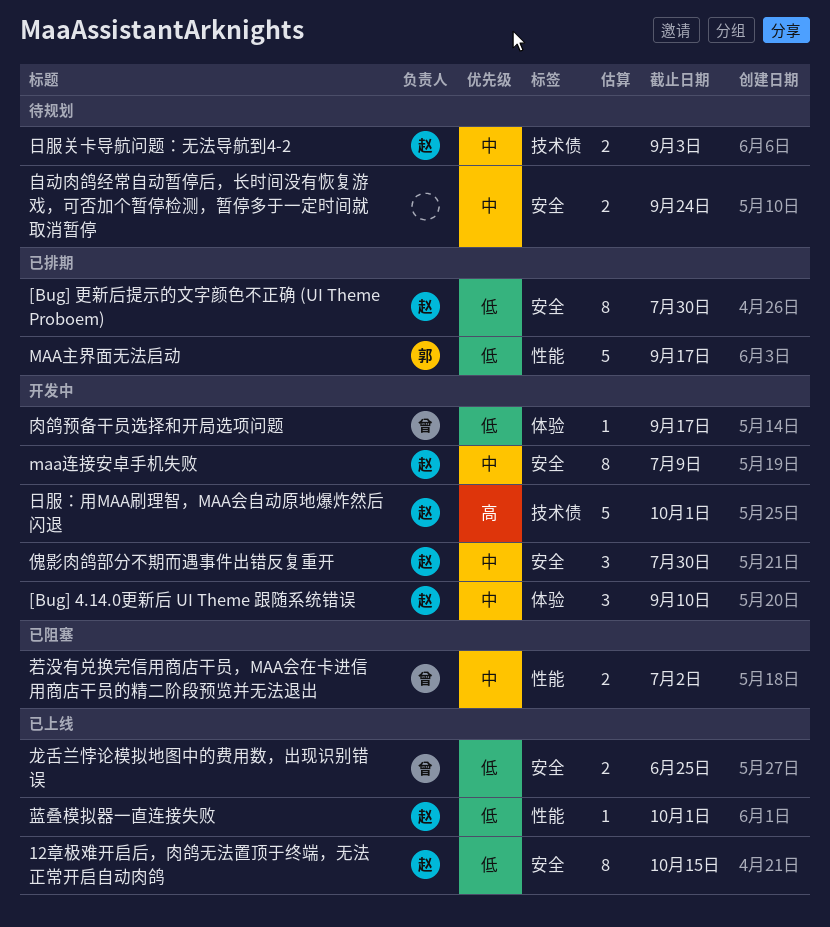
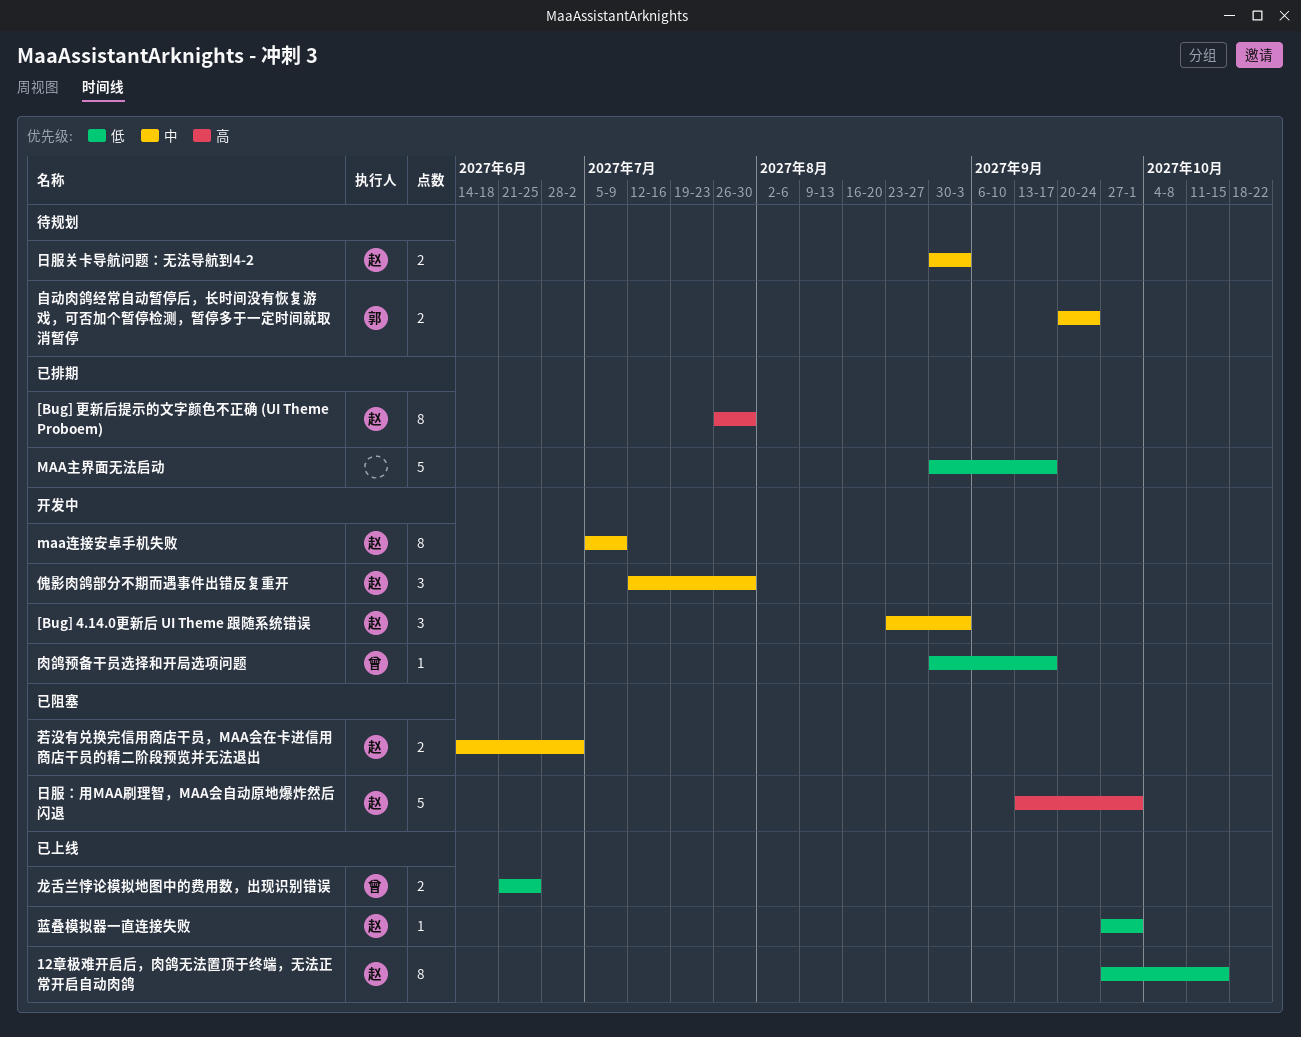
[Bug] 4.14.0更新后 UI Theme 跟随系统错误, due: Sep 10 -> Sep 3
[Bug] 更新后提示的文字颜色不正确 (UI Theme Proboem), priority: 低 -> 高
MAA主界面无法启动, owner: 郭 -> none
日服：用MAA刷理智，MAA会自动原地爆炸然后闪退, status: 开发中 -> 已阻塞
自动肉鸽经常自动暂停后，长时间没有恢复游戏，可否加个暂停检测，暂停多于一定时间就取消暂停, owner: none -> 郭
若没有兑换完信用商店干员，MAA会在卡进信用商店干员的精二阶段预览并无法退出, owner: 曾 -> 赵

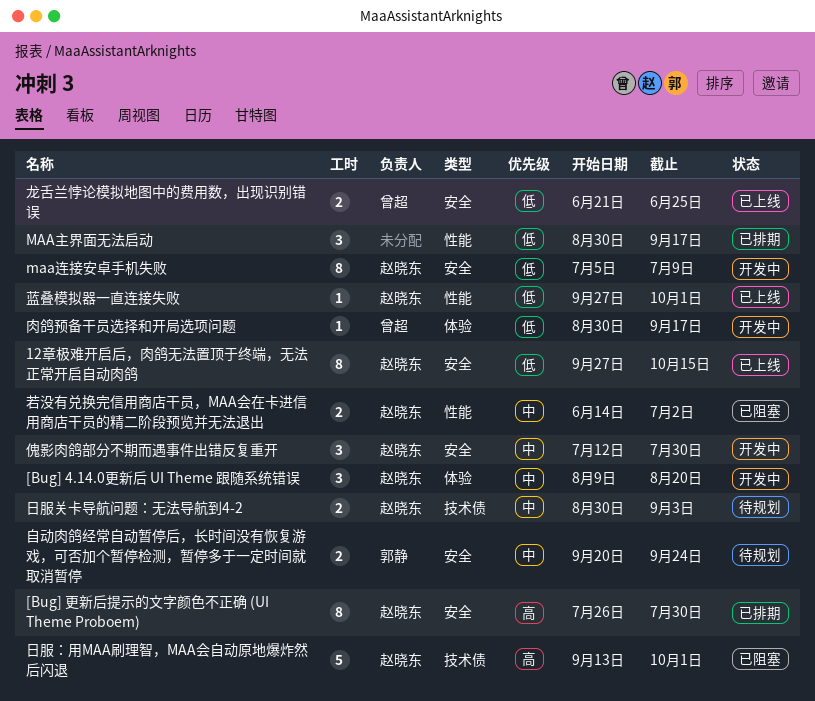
[Bug] 4.14.0更新后 UI Theme 跟随系统错误, start: Aug 23 -> Aug 9
[Bug] 4.14.0更新后 UI Theme 跟随系统错误, due: Sep 3 -> Aug 20
MAA主界面无法启动, estimate: 5 -> 3
maa连接安卓手机失败, priority: 中 -> 低

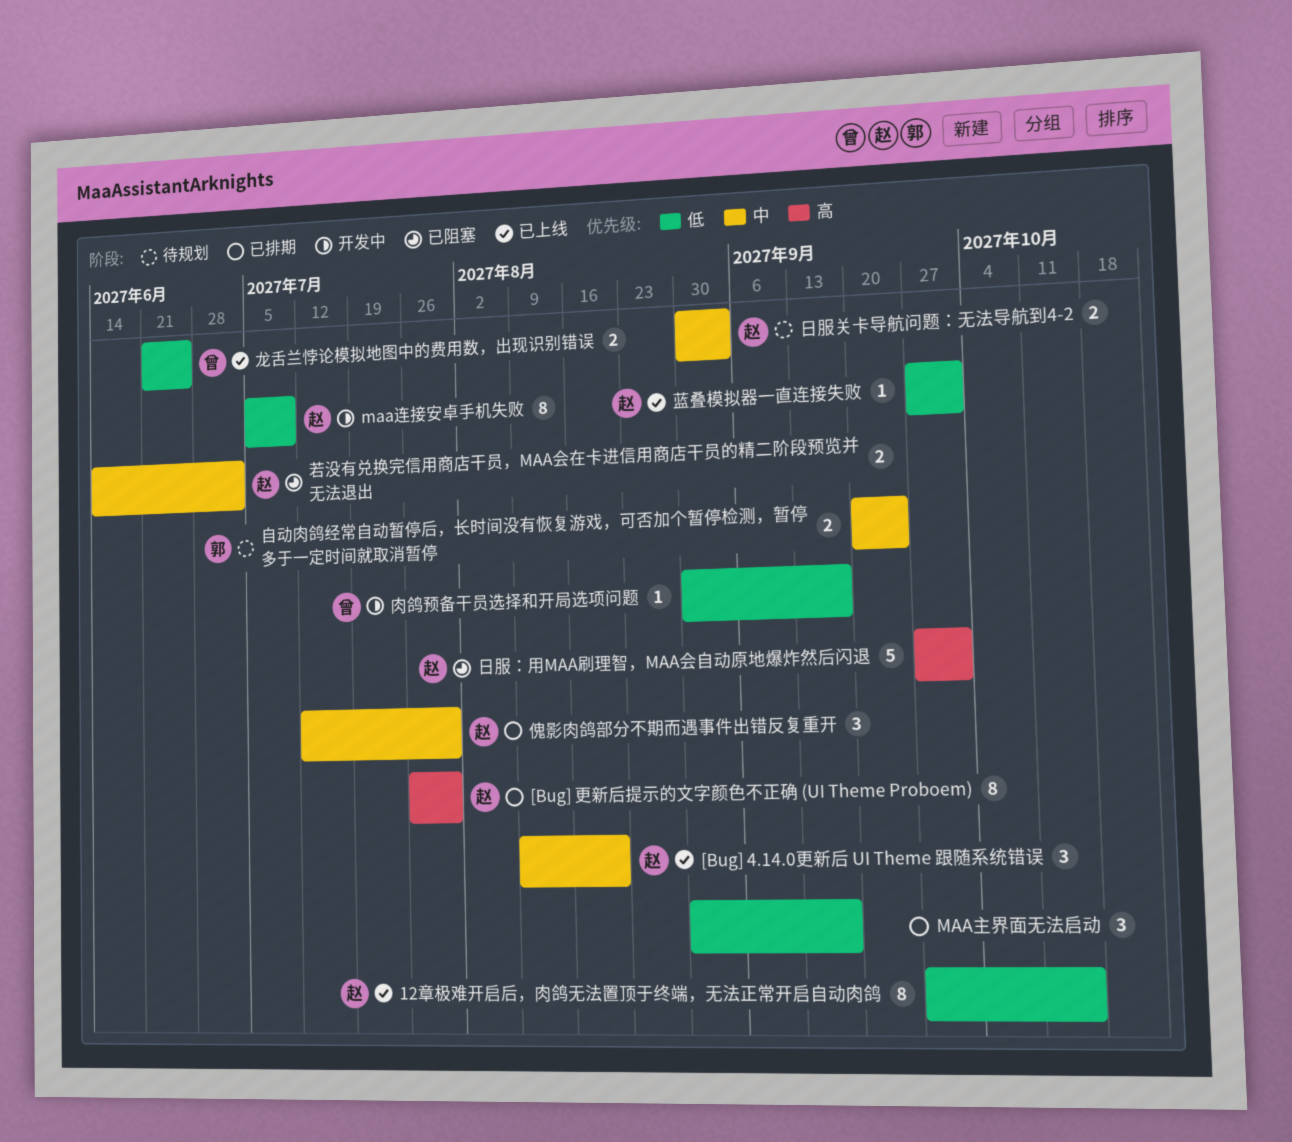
[Bug] 4.14.0更新后 UI Theme 跟随系统错误, status: 开发中 -> 已上线
傀影肉鸽部分不期而遇事件出错反复重开, status: 开发中 -> 已排期
日服：用MAA刷理智，MAA会自动原地爆炸然后闪退, start: Sep 13 -> Sep 27

